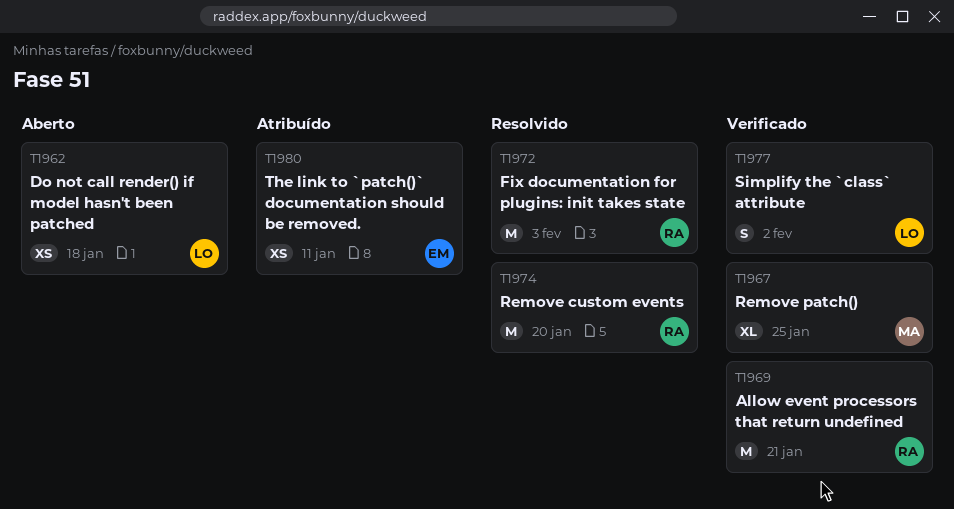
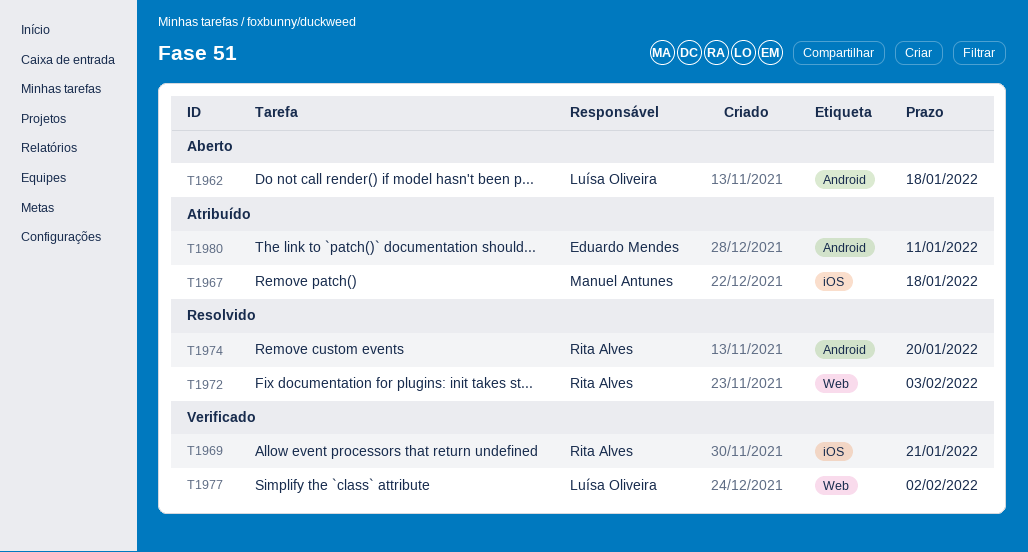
T1967, status: Verificado -> Atribuído
T1967, due: Jan 25 -> Jan 18

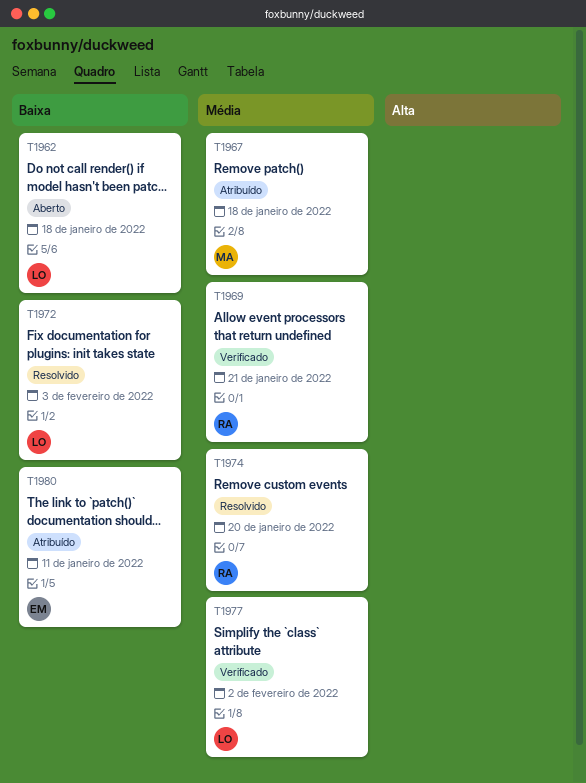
T1972, owner: Rita Alves -> Luísa Oliveira

